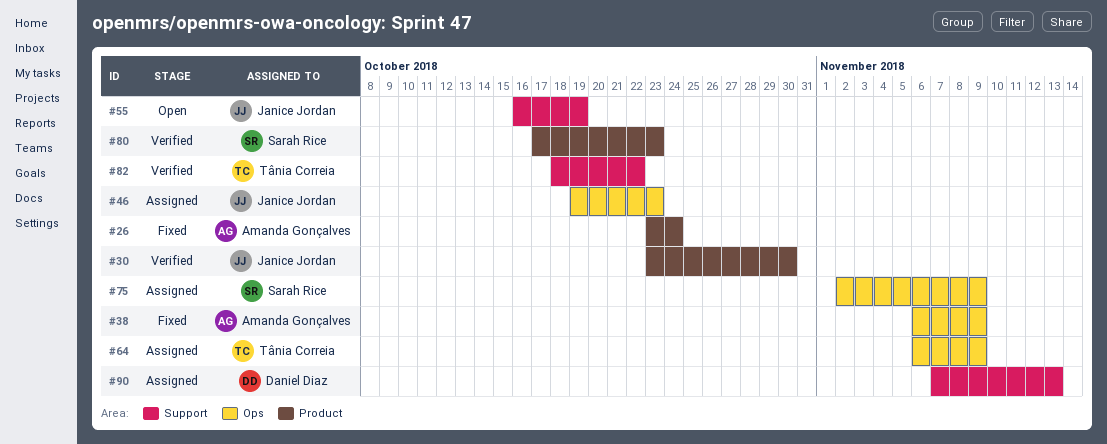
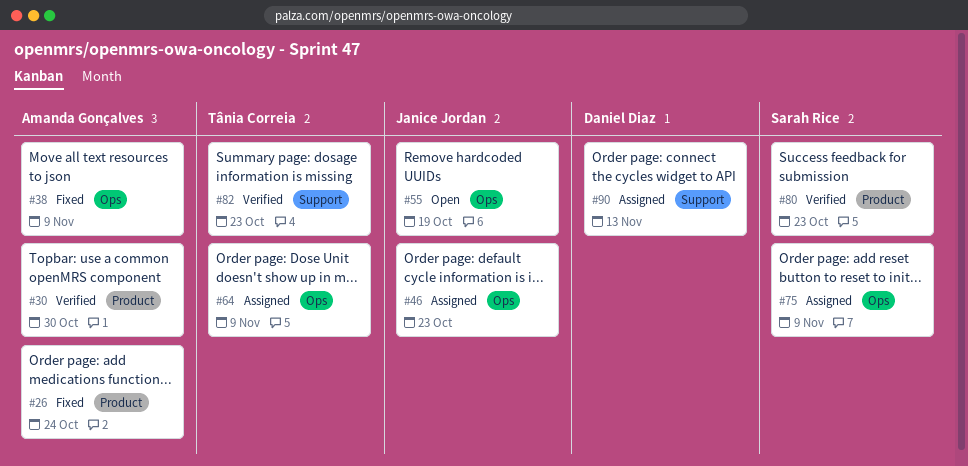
#30, owner: Janice Jordan -> Amanda Gonçalves
#55, label: Support -> Ops
#82, due: Oct 22 -> Oct 23

